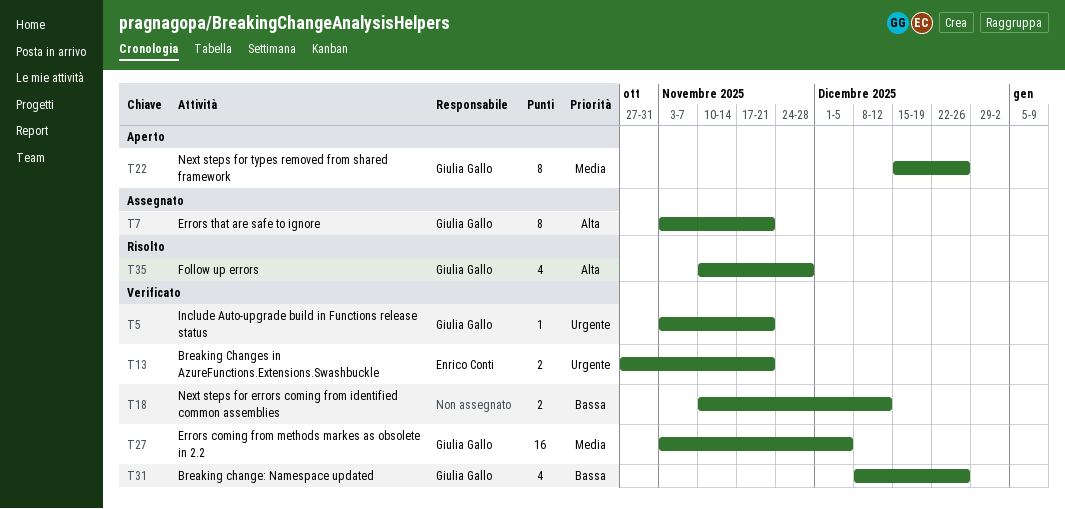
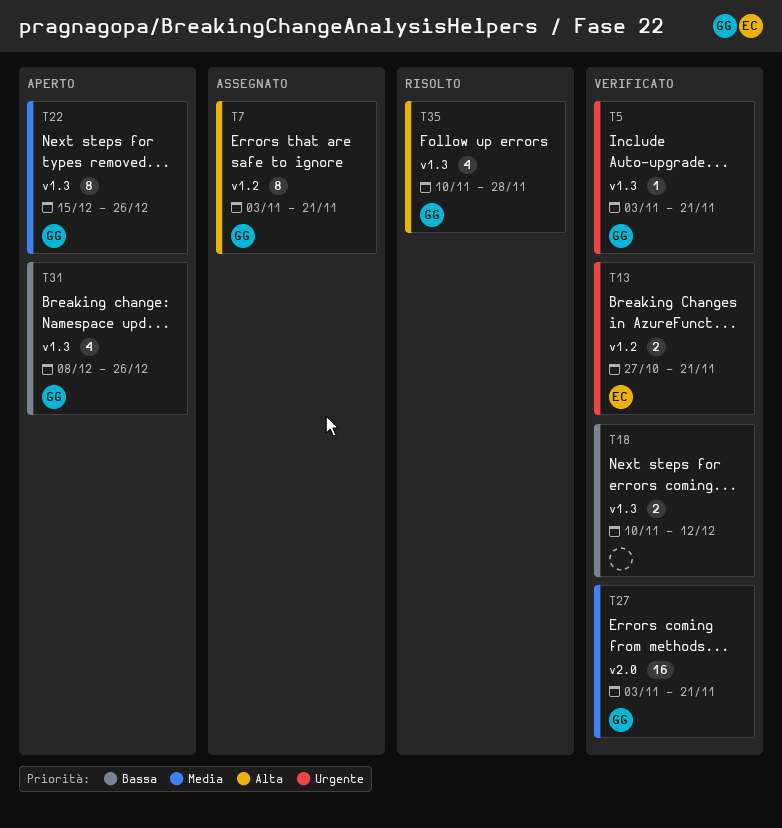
T27, due: Dec 5 -> Nov 21
T31, status: Verificato -> Aperto

